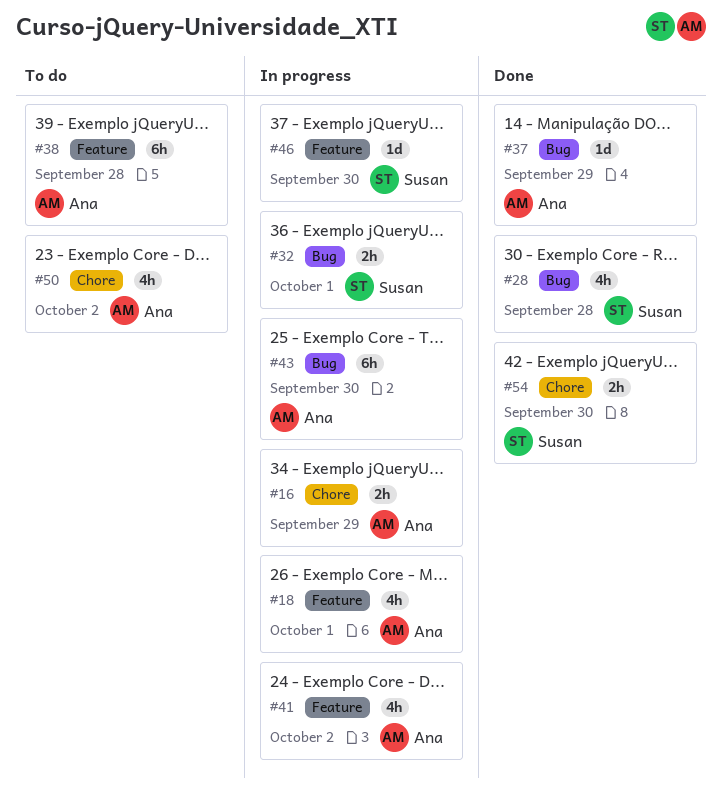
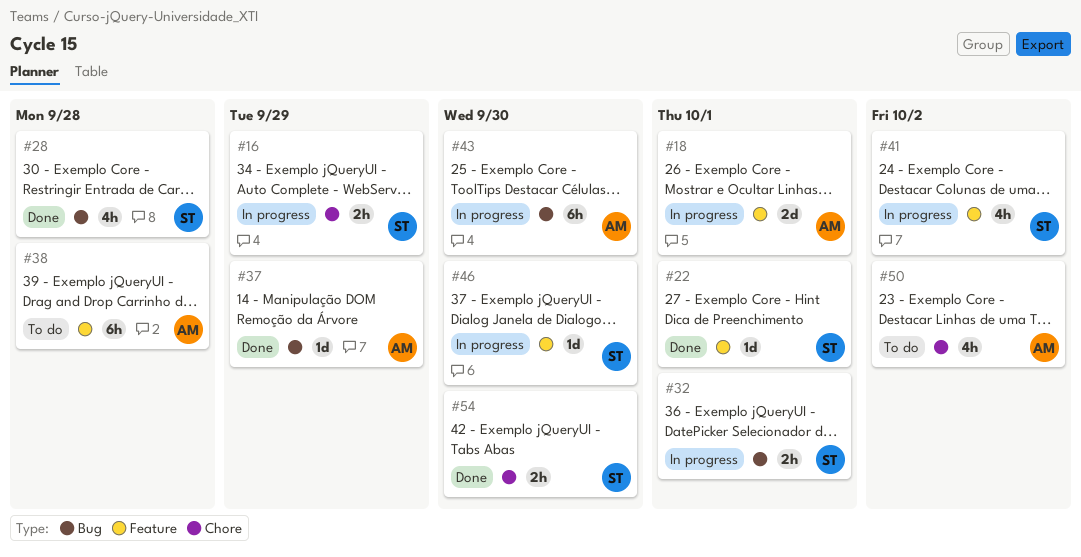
#16, owner: Ana -> Susan
#18, estimate: 4h -> 2d
#22: none -> present
#41, owner: Ana -> Susan

